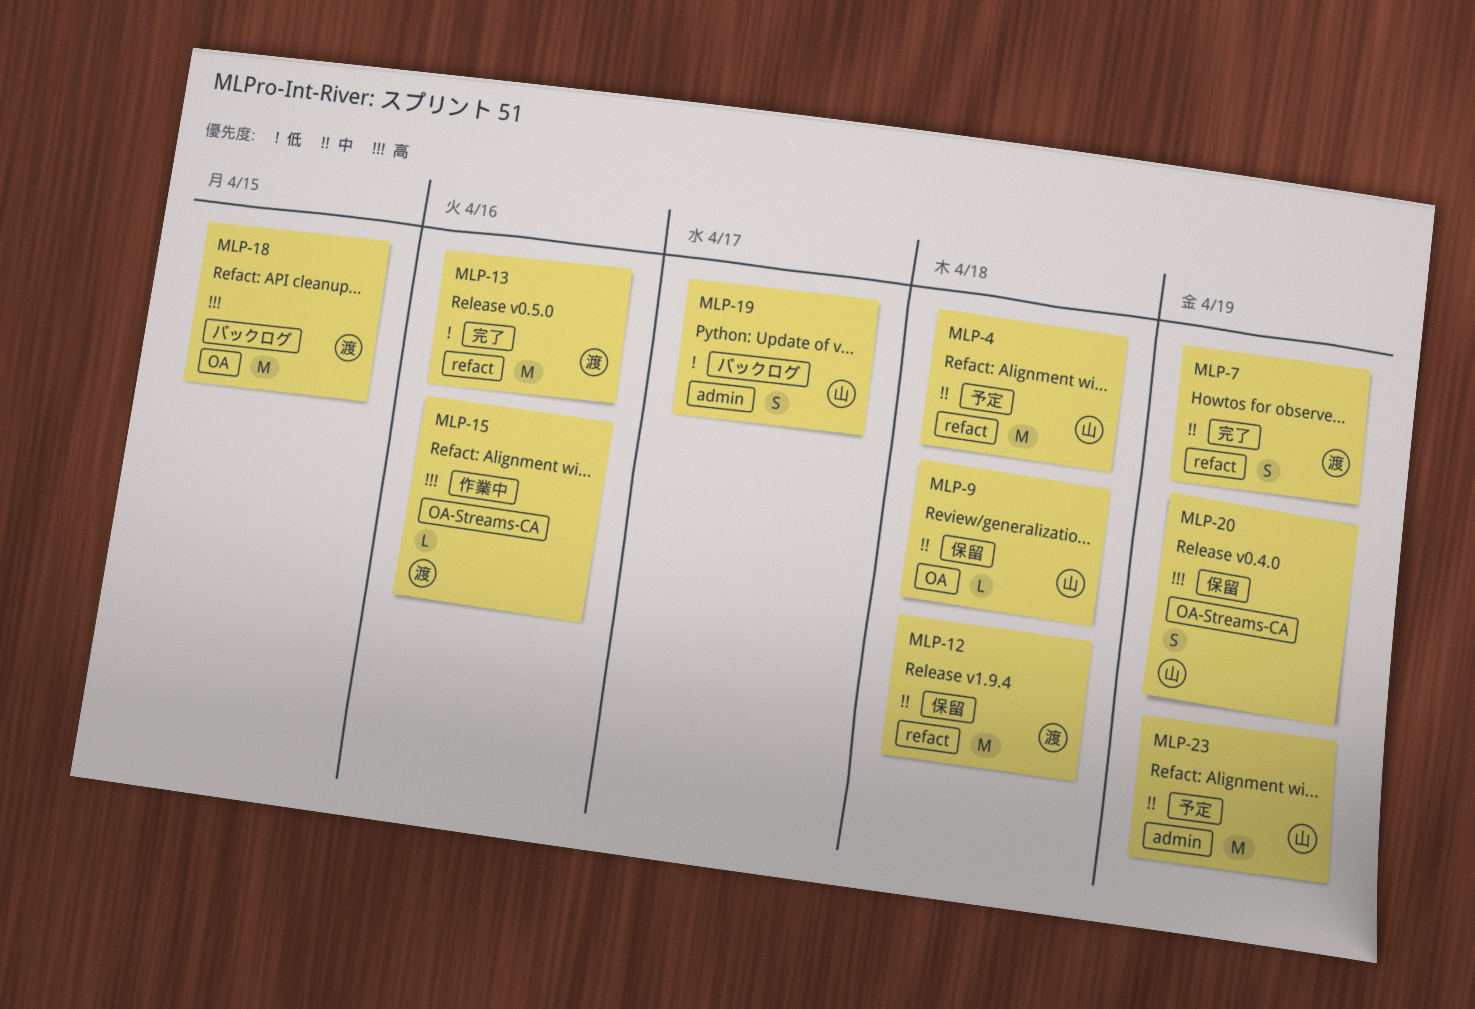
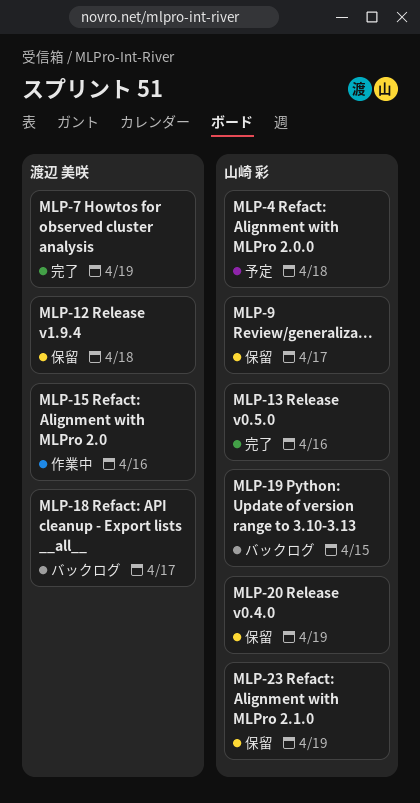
MLP-9, due: Apr 18 -> Apr 17
MLP-13, owner: 渡辺 美咲 -> 山崎 彩
MLP-18, due: Apr 15 -> Apr 17
MLP-19, due: Apr 17 -> Apr 15
MLP-23, status: 予定 -> 保留

